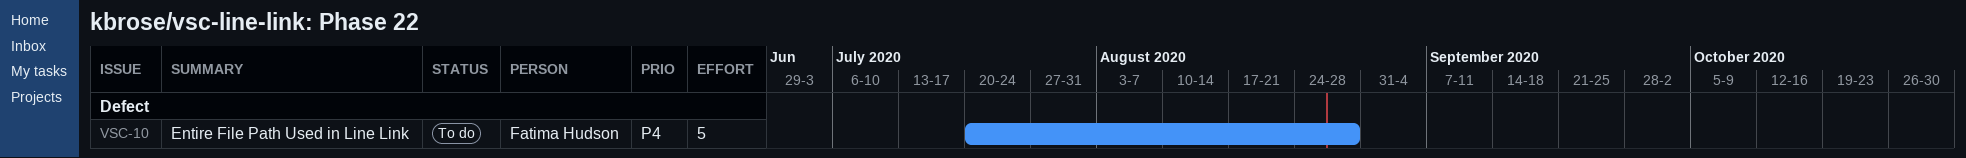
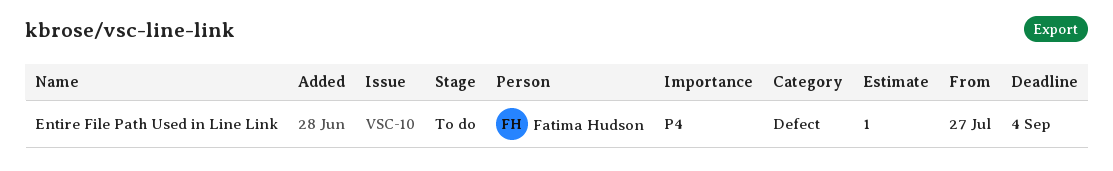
VSC-10, estimate: 5 -> 1
VSC-10, start: Jul 20 -> Jul 27
VSC-10, due: Aug 28 -> Sep 4

